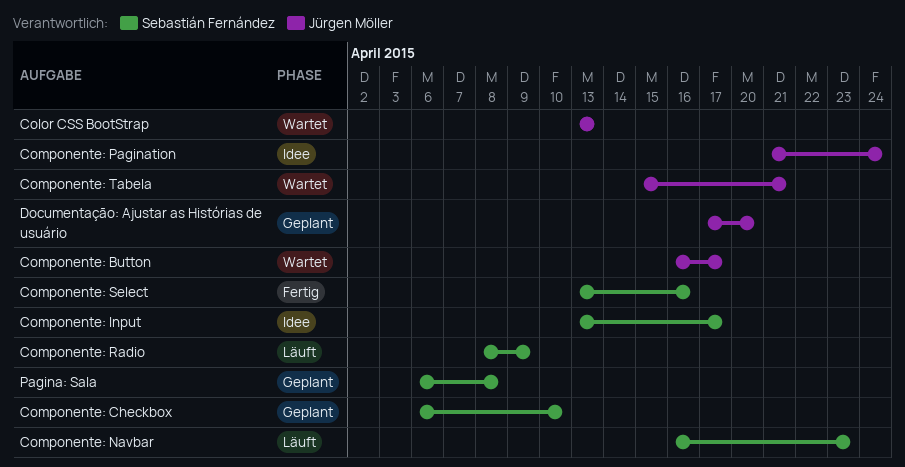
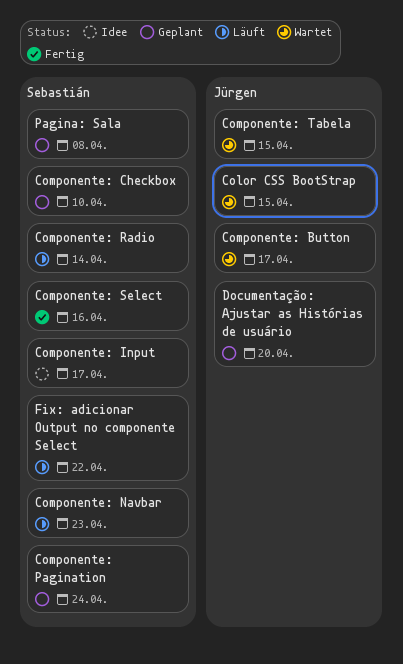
Color CSS BootStrap, due: Apr 13 -> Apr 15
Componente: Pagination, status: Idee -> Geplant
Componente: Pagination, owner: Jürgen Möller -> Sebastián Fernández
Componente: Radio, due: Apr 9 -> Apr 14
Componente: Tabela, due: Apr 21 -> Apr 15
Fix: adicionar Output no componente Select: none -> present

